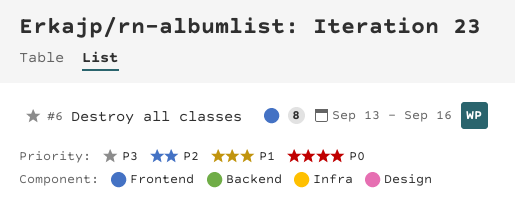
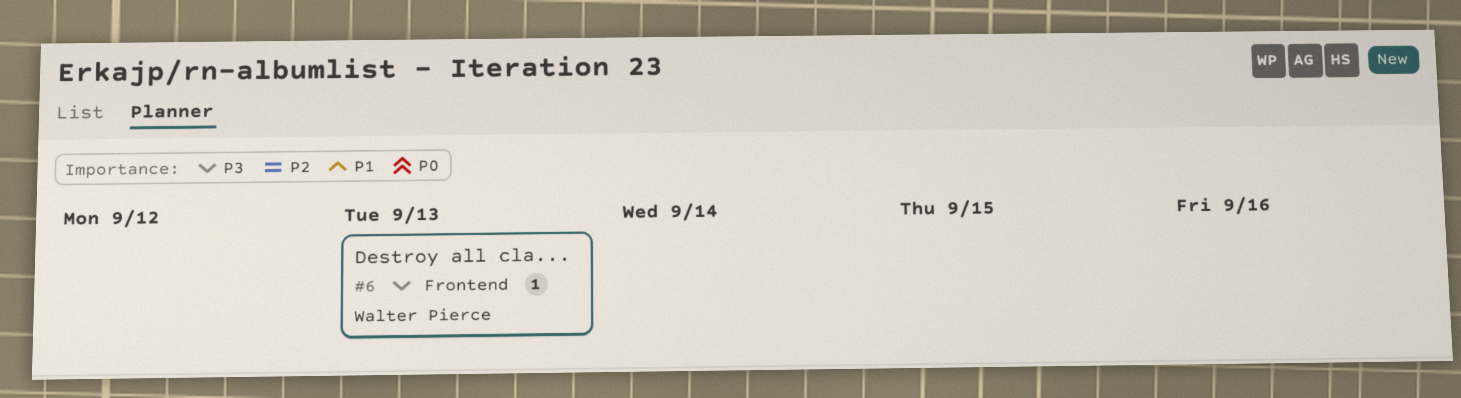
#6, estimate: 8 -> 1
#6, due: Sep 16 -> Sep 13

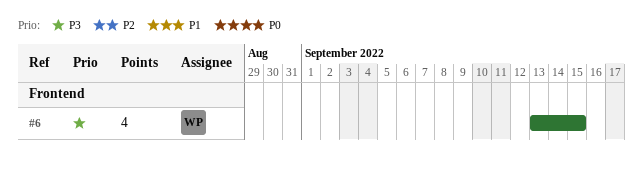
#6, estimate: 1 -> 4
#6, due: Sep 13 -> Sep 15

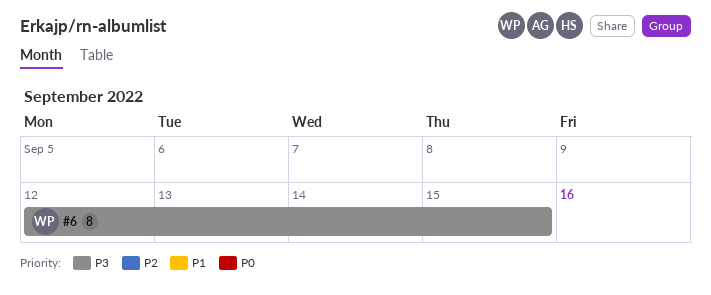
#6, estimate: 4 -> 8
#6, start: Sep 13 -> Sep 12

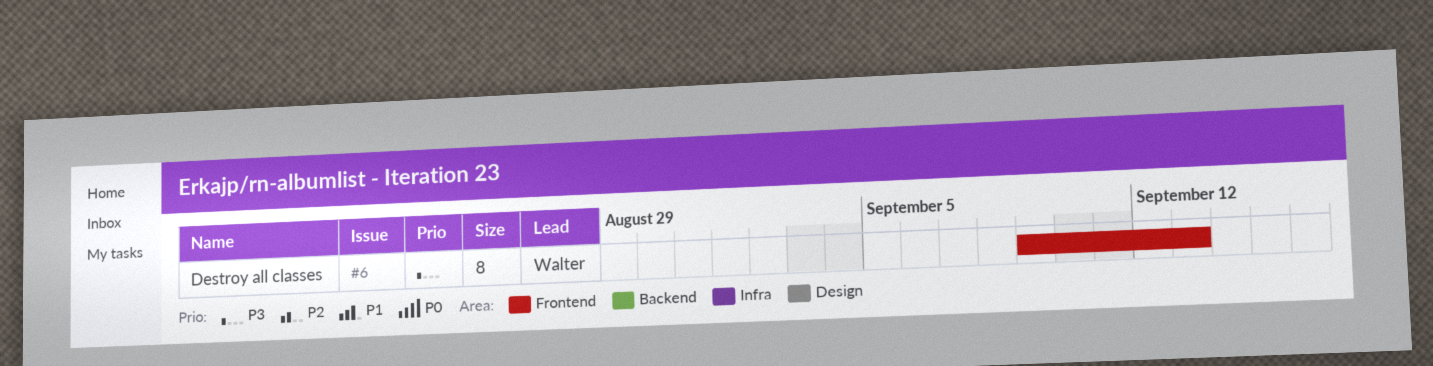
#6, start: Sep 12 -> Sep 9
#6, due: Sep 15 -> Sep 13

